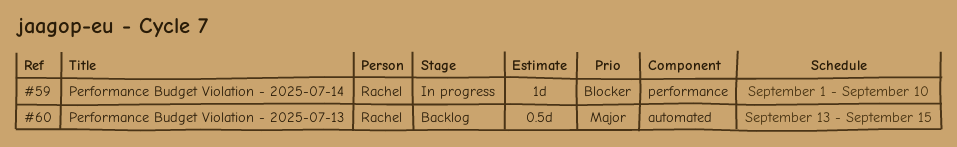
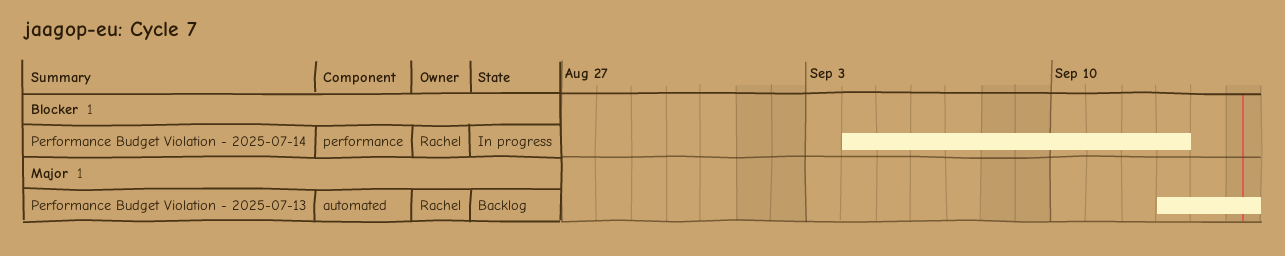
Performance Budget Violation - 2025-07-14, start: Sep 1 -> Sep 4
Performance Budget Violation - 2025-07-14, due: Sep 10 -> Sep 13

